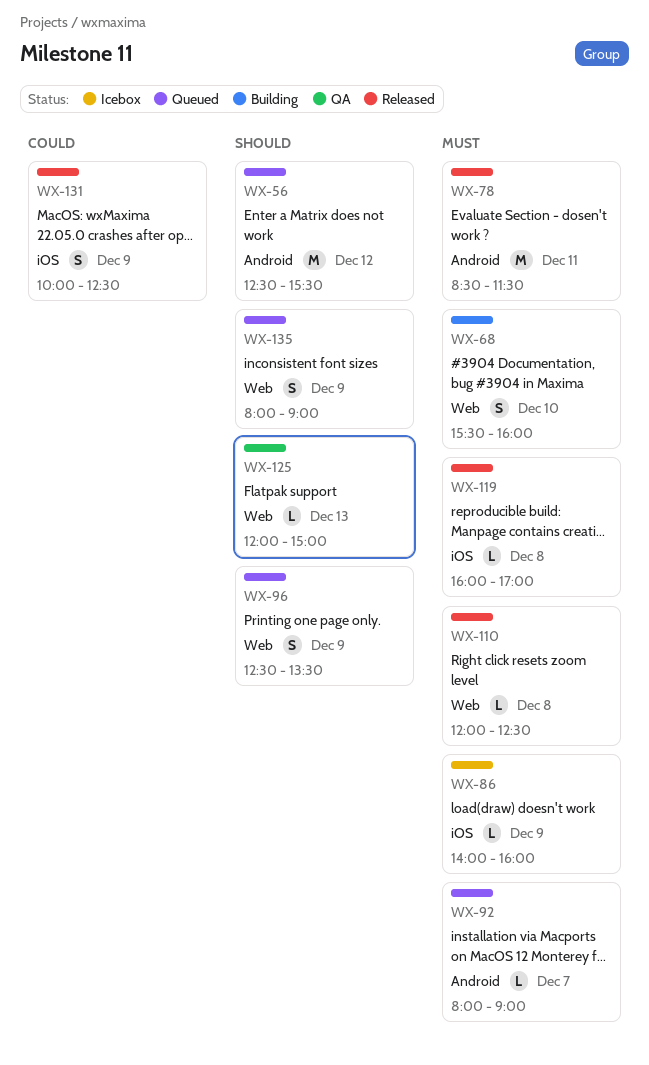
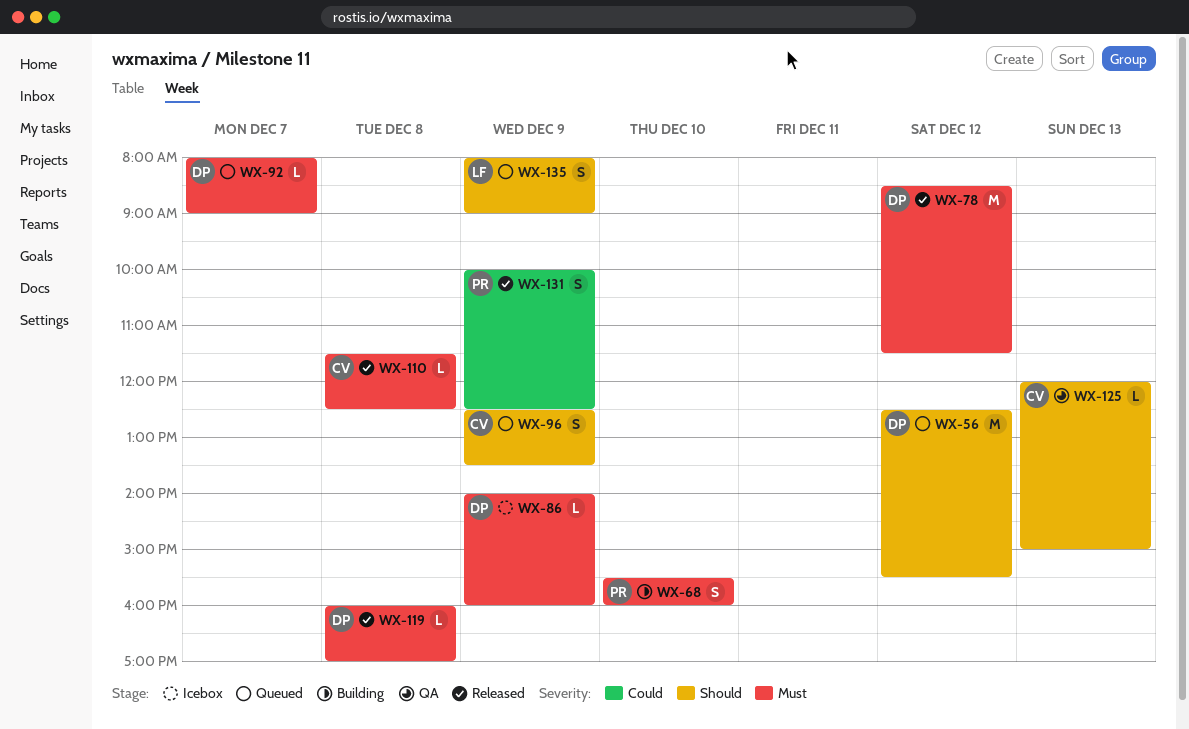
WX-78, day: Dec 11 -> Dec 12
WX-110, begins: 12:00 -> 11:30

